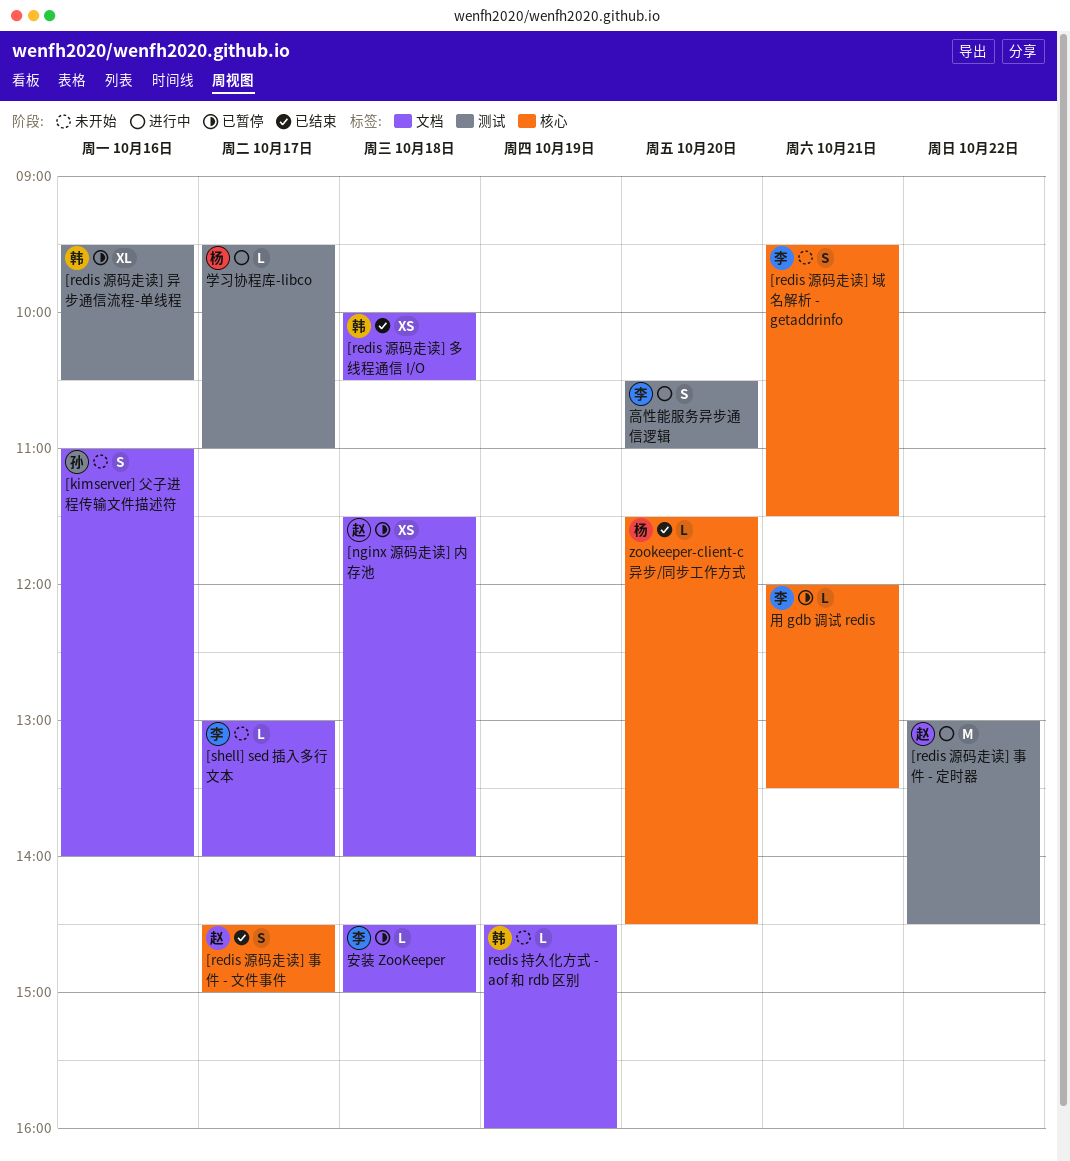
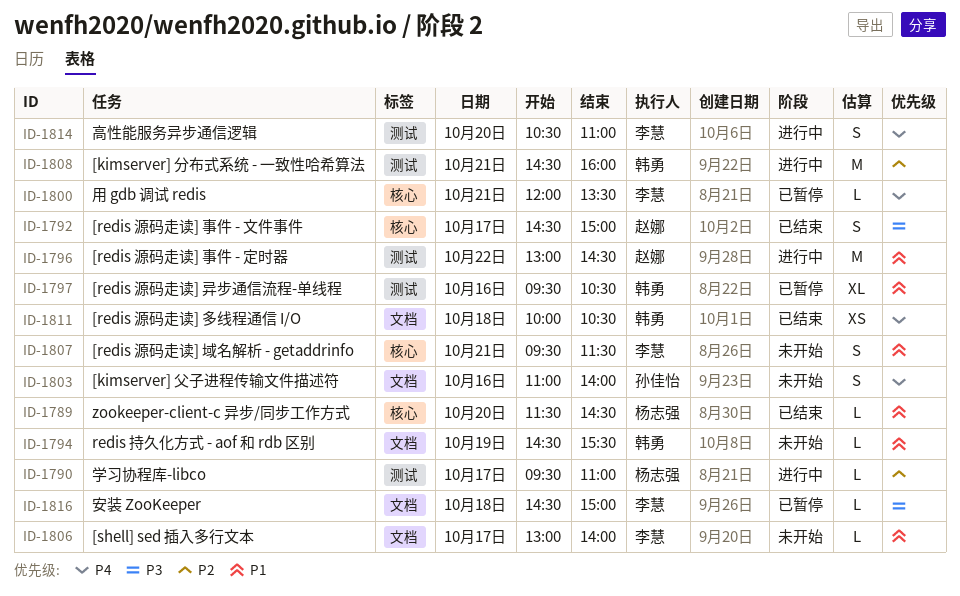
[kimserver] 分布式系统 - 一致性哈希算法: none -> present
[nginx 源码走读] 内存池: present -> none
redis 持久化方式 - aof 和 rdb 区别, ends: 16:00 -> 15:30

